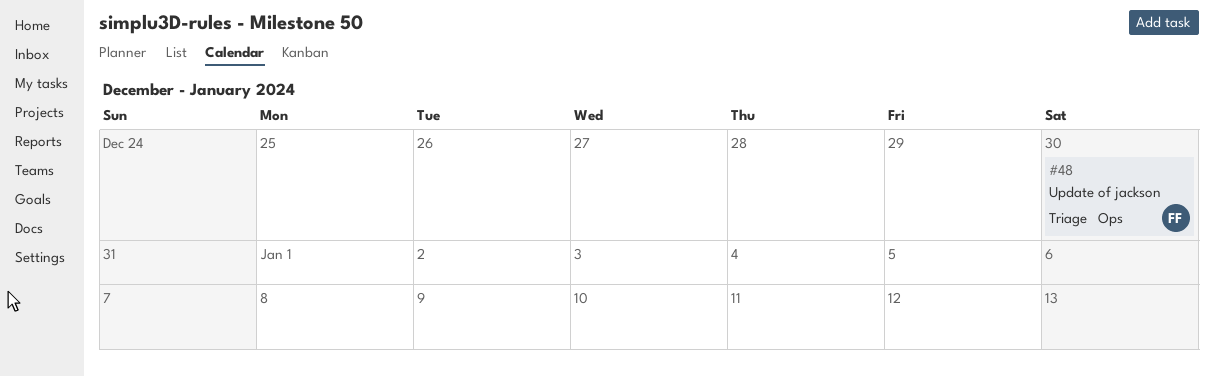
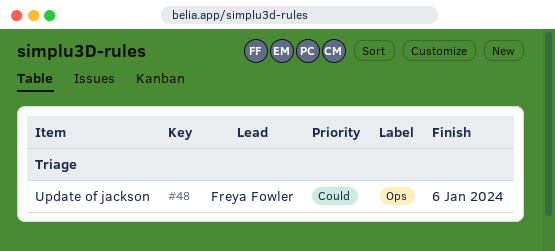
#48, due: Dec 30 -> Jan 6

